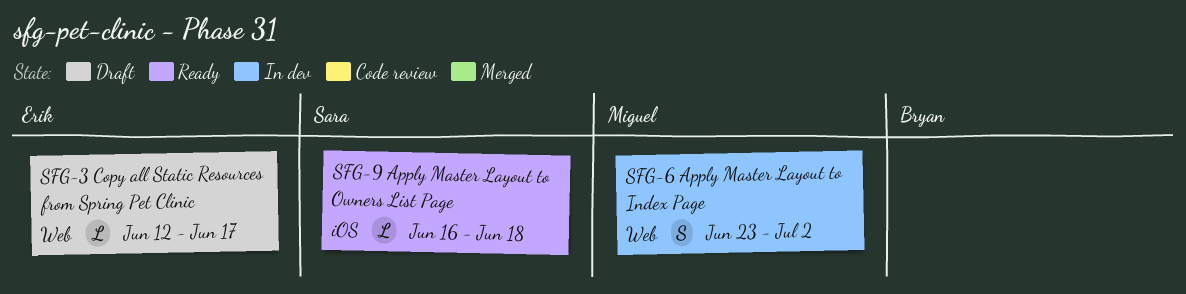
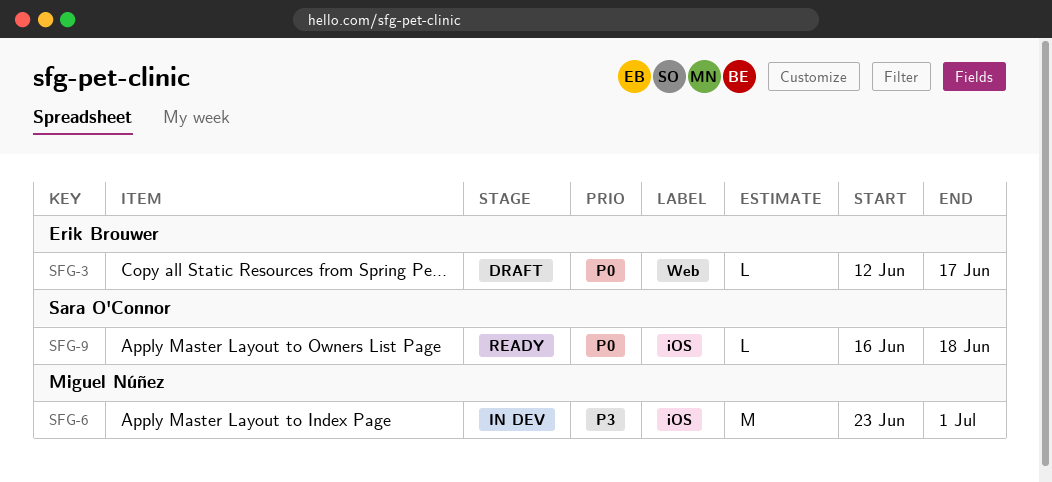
SFG-6, label: Web -> iOS
SFG-6, estimate: S -> M
SFG-6, due: Jul 2 -> Jul 1

